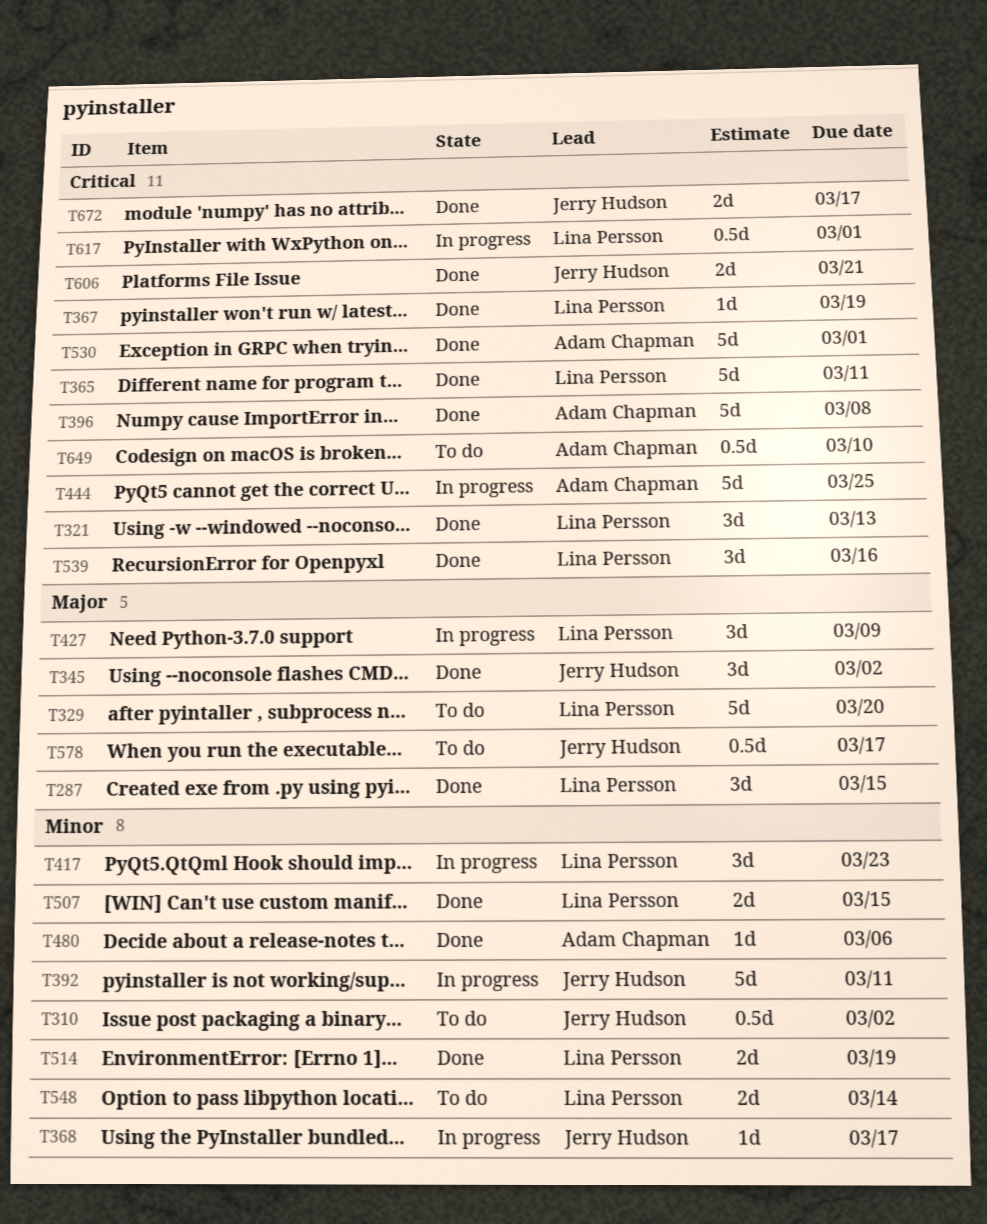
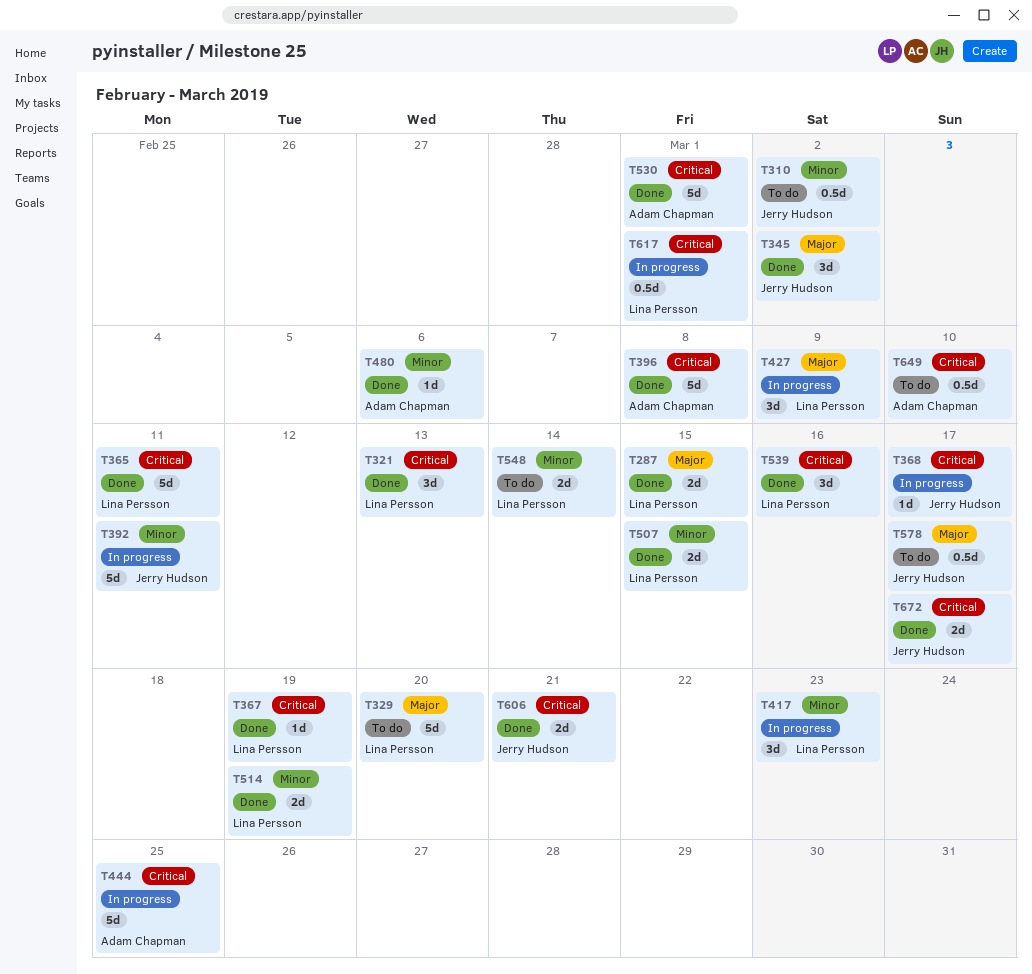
T287, estimate: 3d -> 2d
T368, priority: Minor -> Critical

